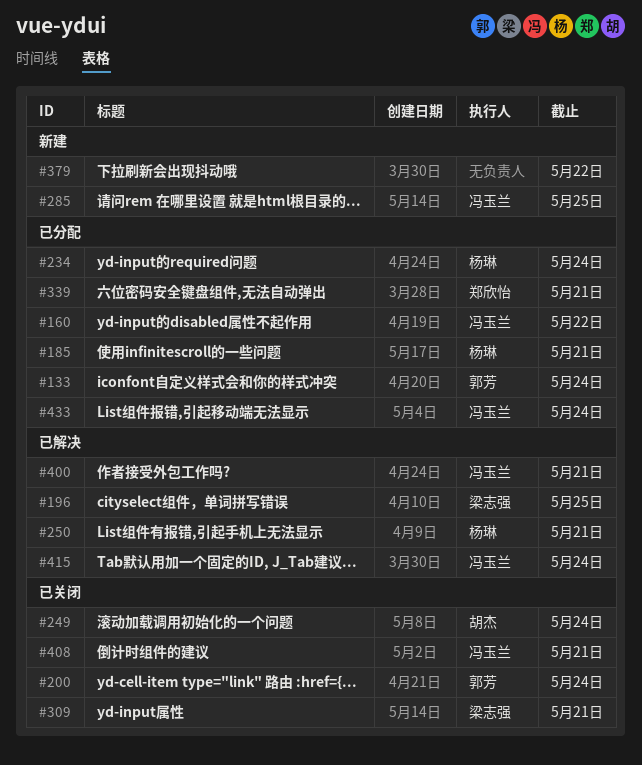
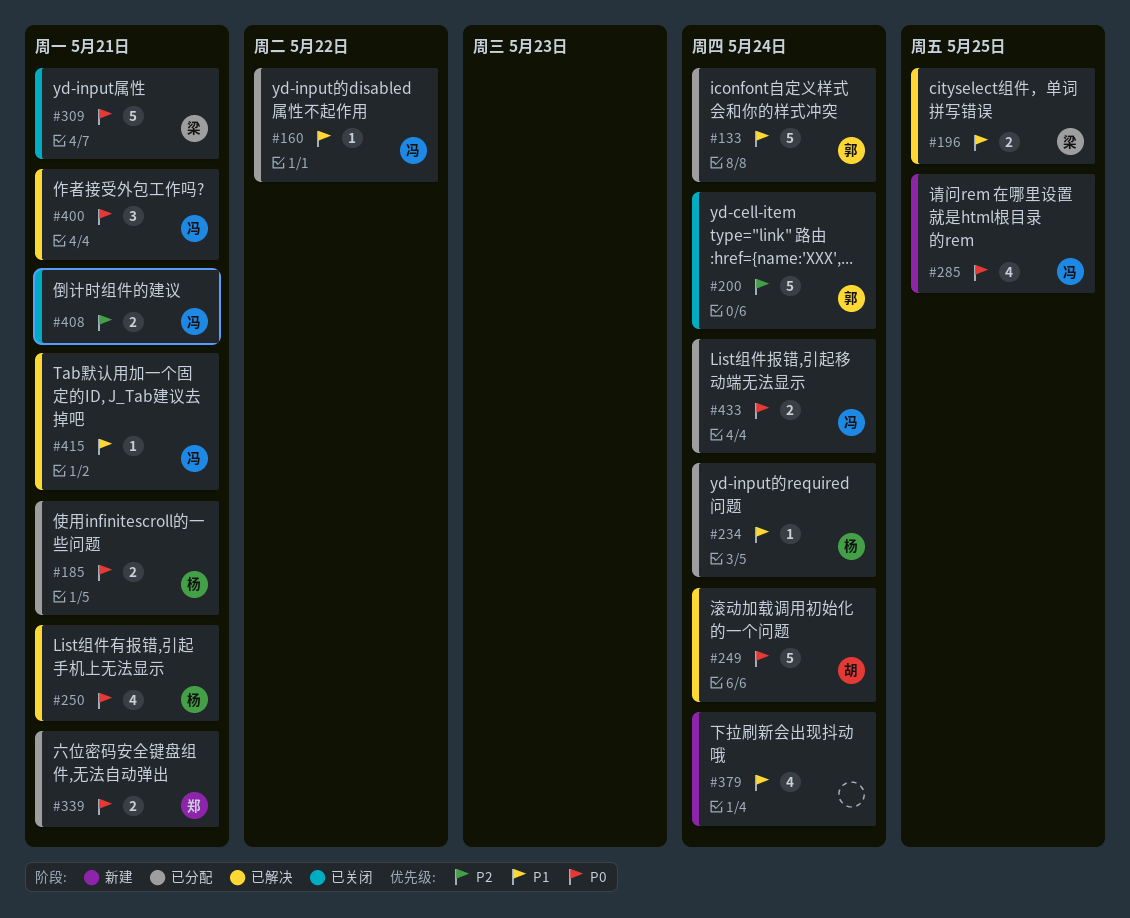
#249, status: 已关闭 -> 已解决
#379, due: May 22 -> May 24
#415, due: May 24 -> May 21

